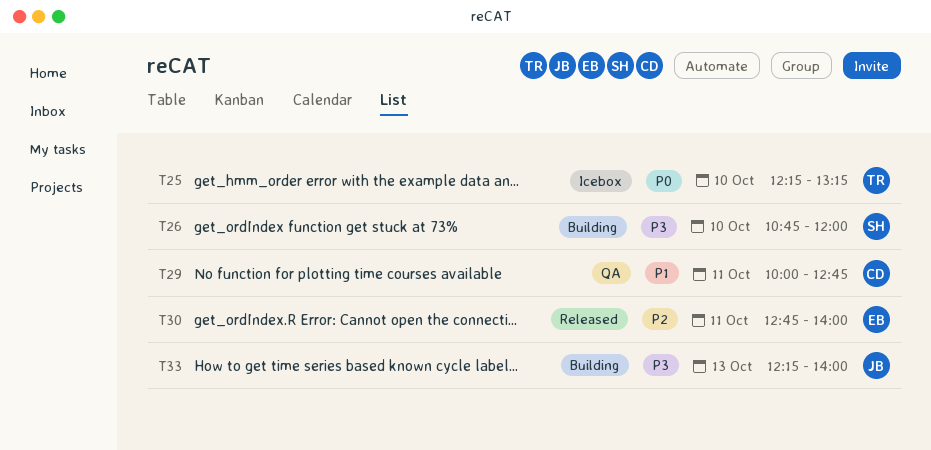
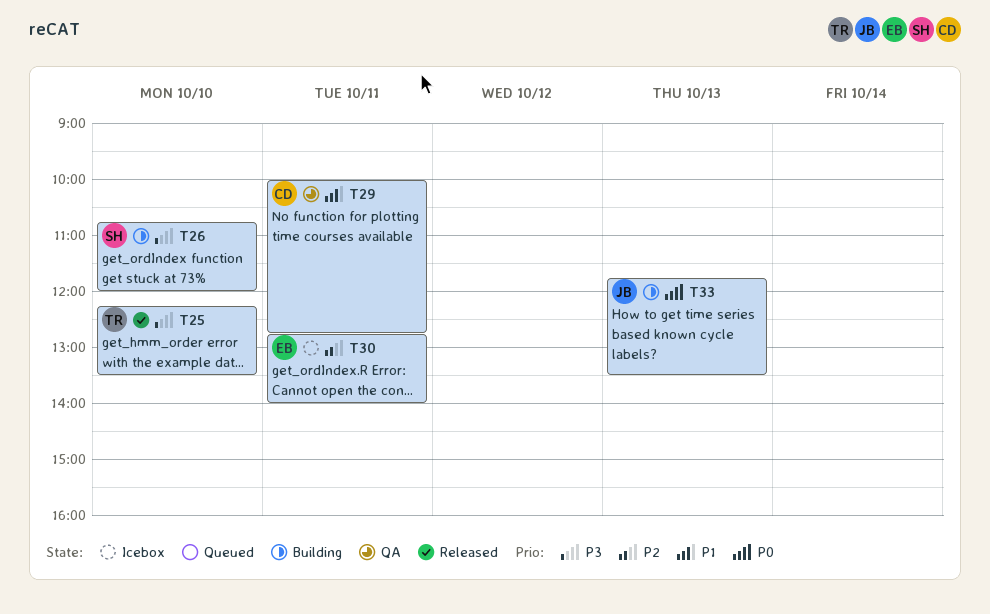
T25, status: Icebox -> Released
T25, priority: P0 -> P3
T25, ends: 13:15 -> 13:30
T30, status: Released -> Icebox
T33, priority: P3 -> P0
T33, begins: 12:15 -> 11:45
T33, ends: 14:00 -> 13:30

